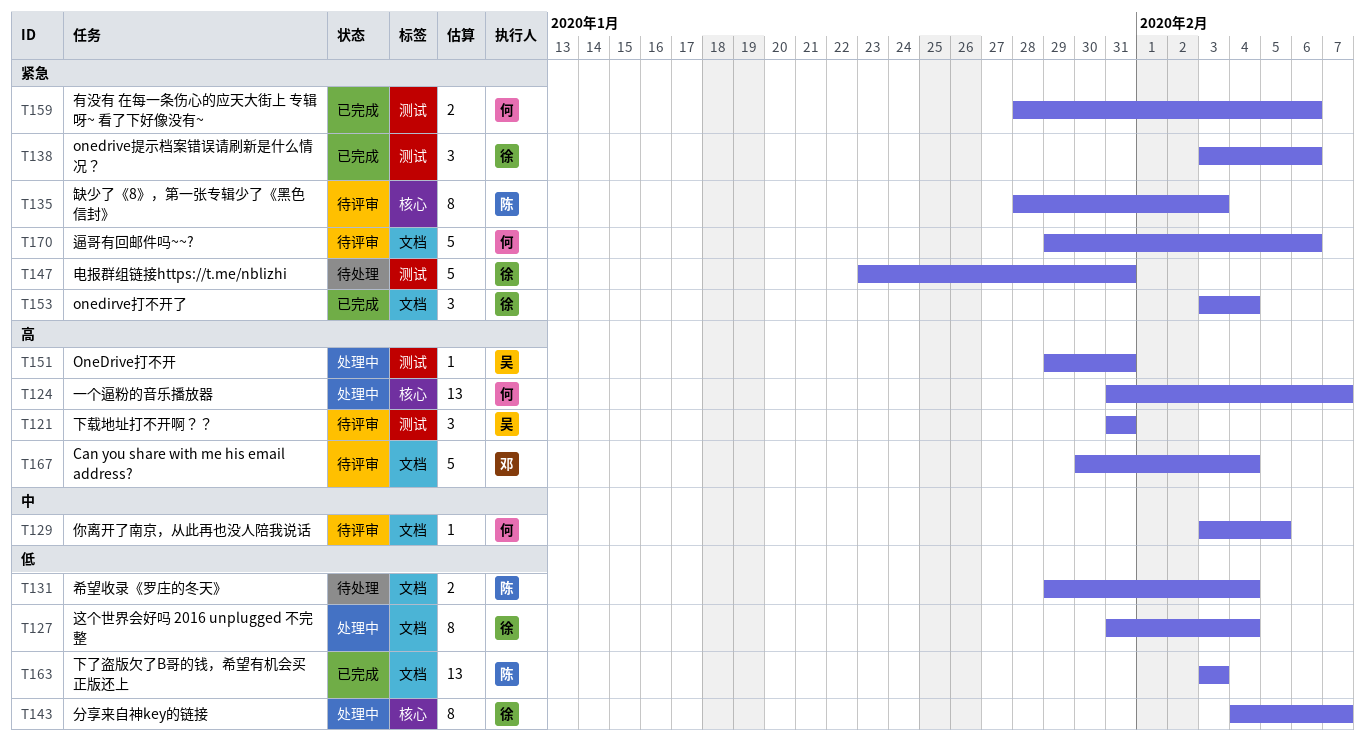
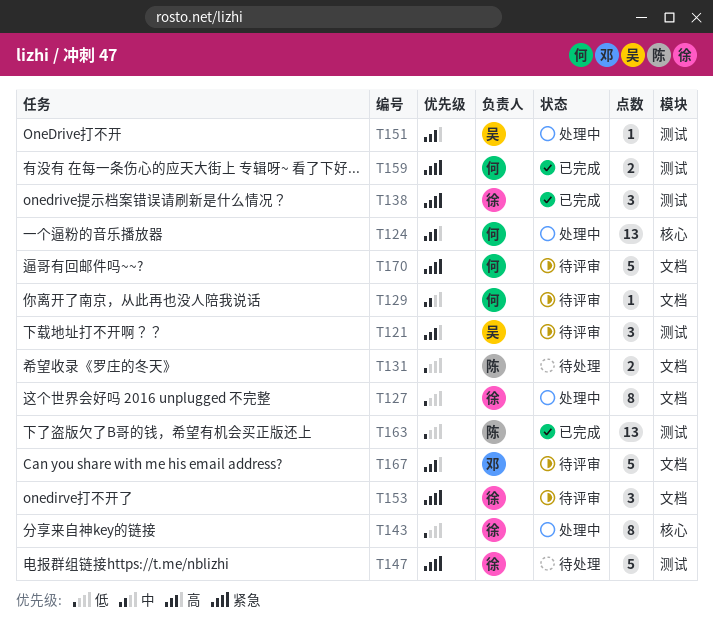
T135: present -> none
T153, status: 已完成 -> 待评审
T163, label: 文档 -> 测试

